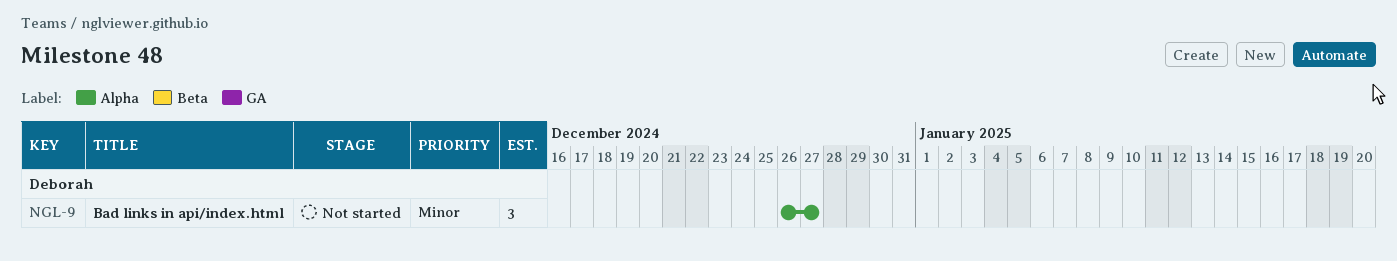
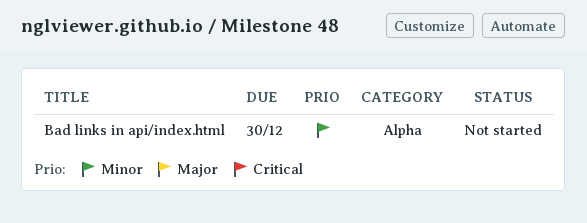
Bad links in api/index.html, due: Dec 27 -> Dec 30

